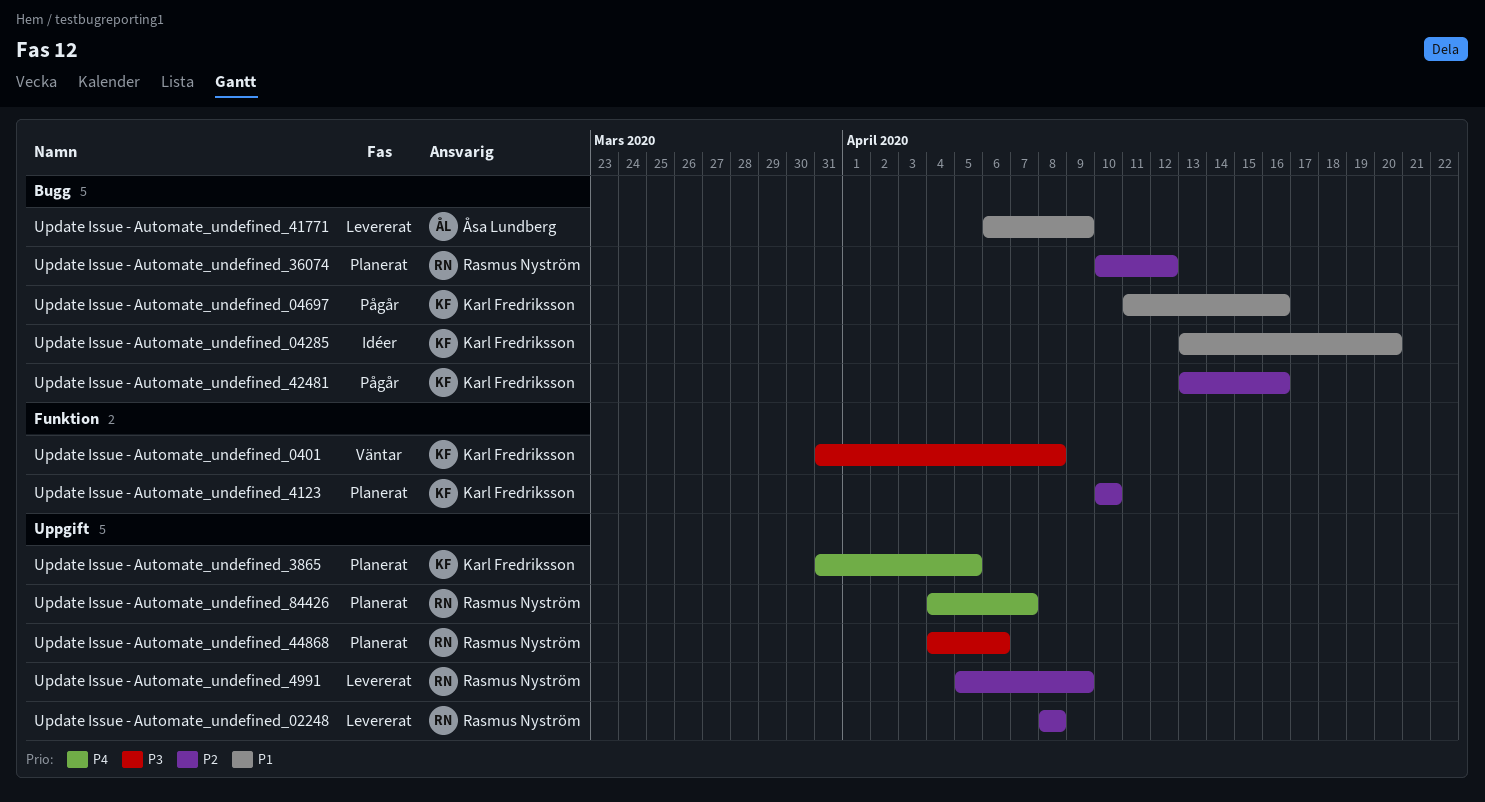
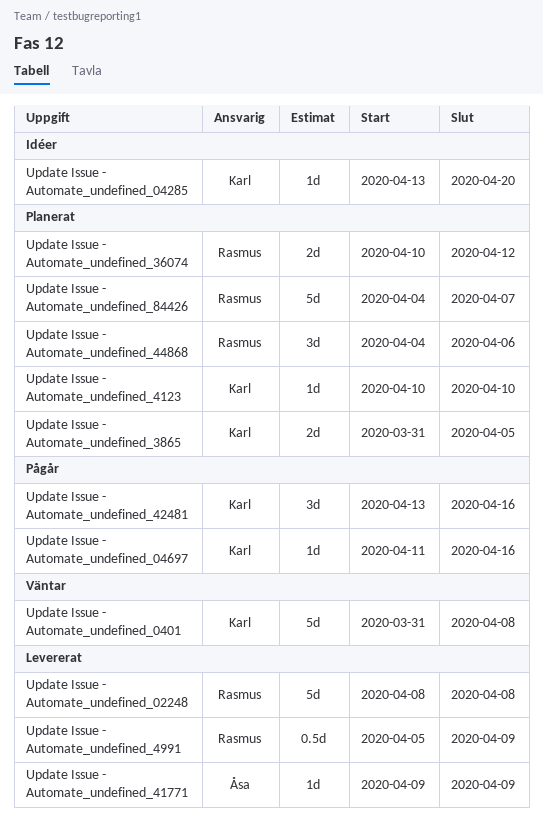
Update Issue - Automate_undefined_41771, start: Apr 6 -> Apr 9

